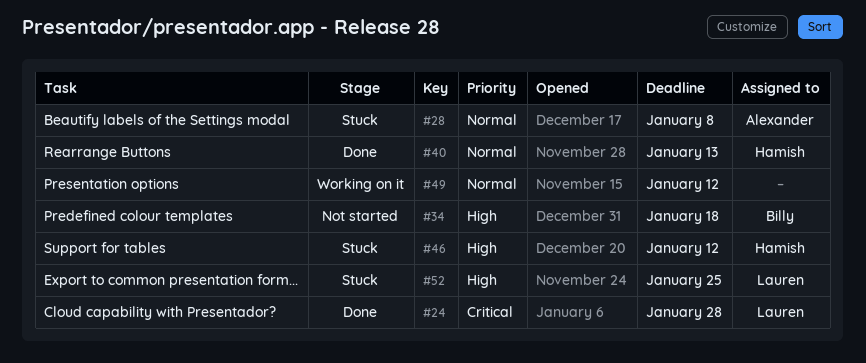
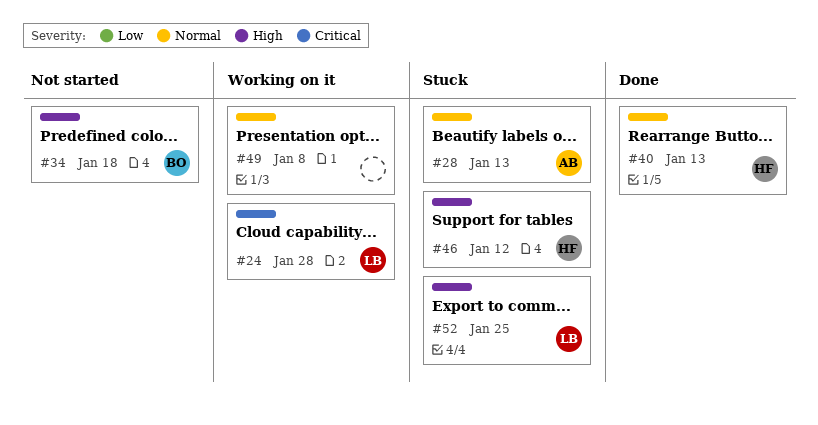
#24, status: Done -> Working on it
#28, due: Jan 8 -> Jan 13
#49, due: Jan 12 -> Jan 8

